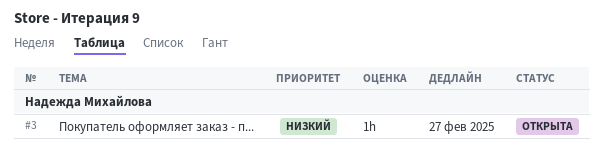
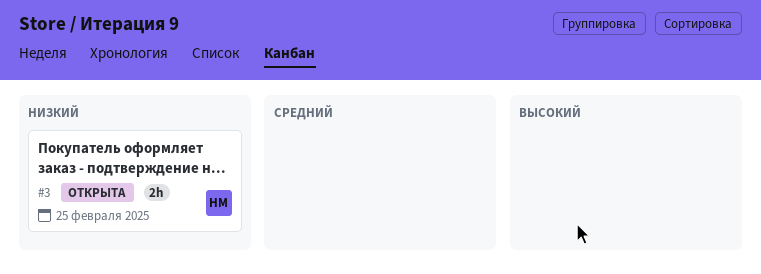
#3, estimate: 1h -> 2h
#3, due: Feb 27 -> Feb 25

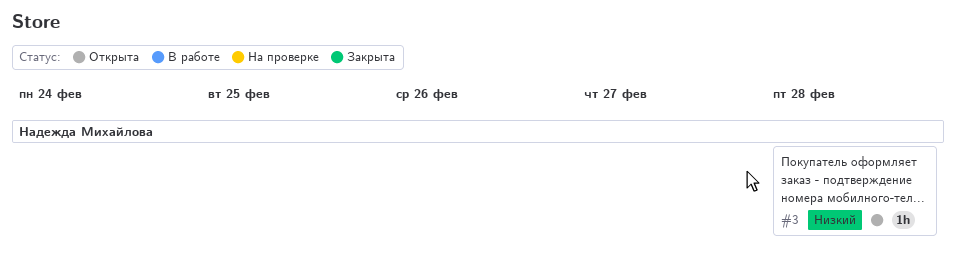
#3, estimate: 2h -> 1h
#3, due: Feb 25 -> Feb 28

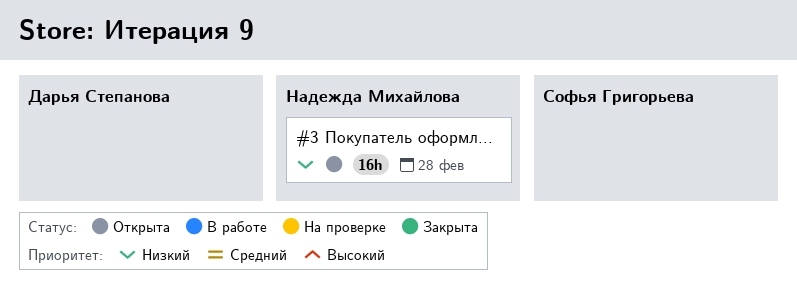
#3, estimate: 1h -> 16h

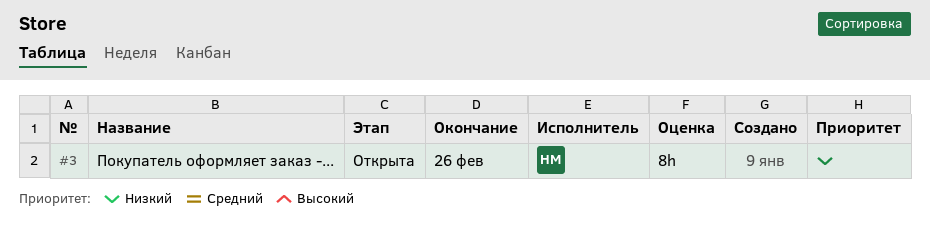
#3, estimate: 16h -> 8h
#3, due: Feb 28 -> Feb 26

